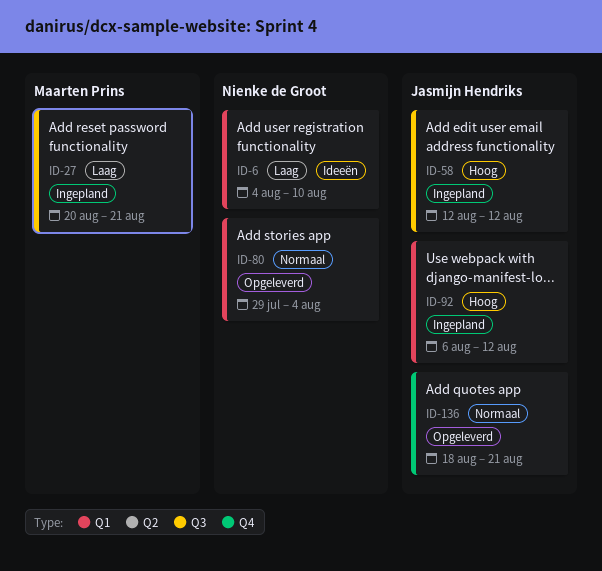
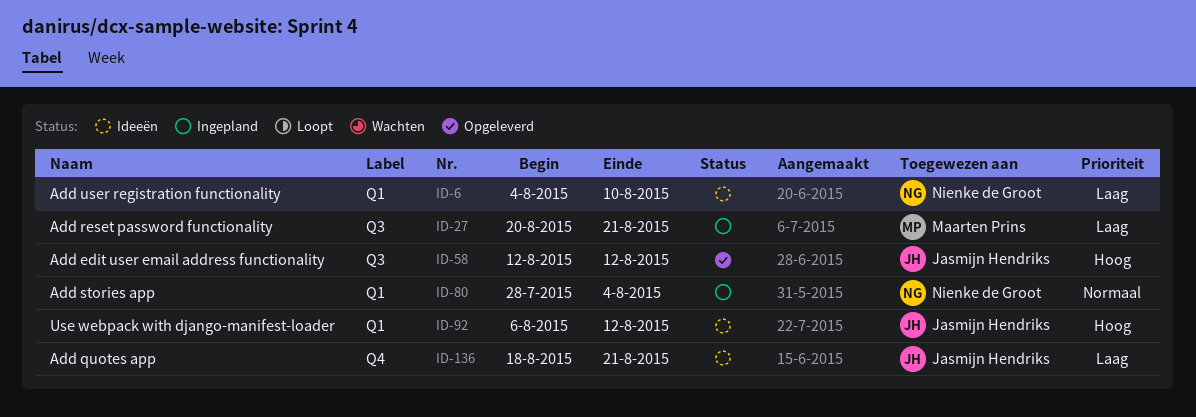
ID-58, status: Ingepland -> Opgeleverd
ID-80, status: Opgeleverd -> Ingepland
ID-80, start: Jul 29 -> Jul 28
ID-92, status: Ingepland -> Ideeën
ID-136, status: Opgeleverd -> Ideeën
ID-136, priority: Normaal -> Laag

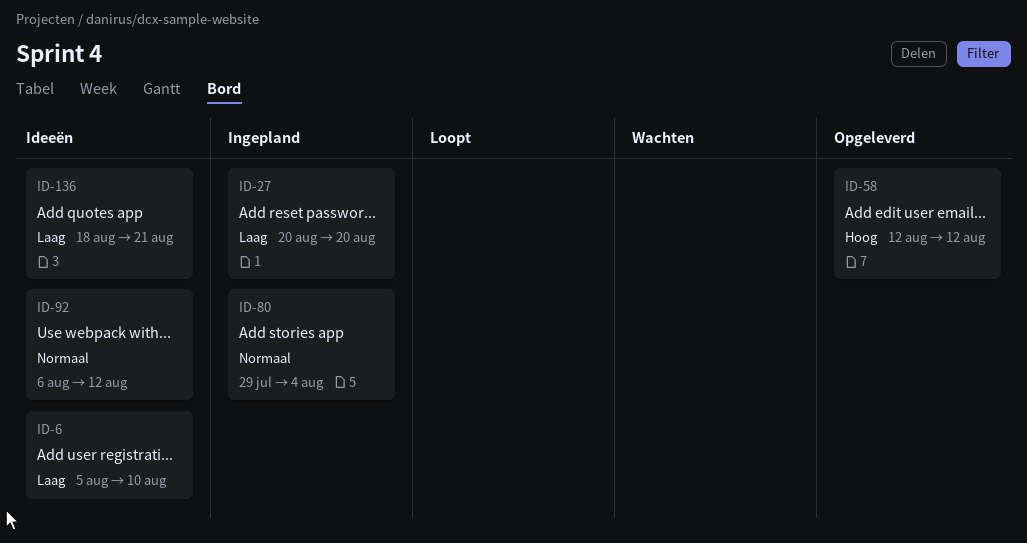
ID-6, start: Aug 4 -> Aug 5
ID-27, due: Aug 21 -> Aug 20
ID-80, start: Jul 28 -> Jul 29
ID-92, priority: Hoog -> Normaal

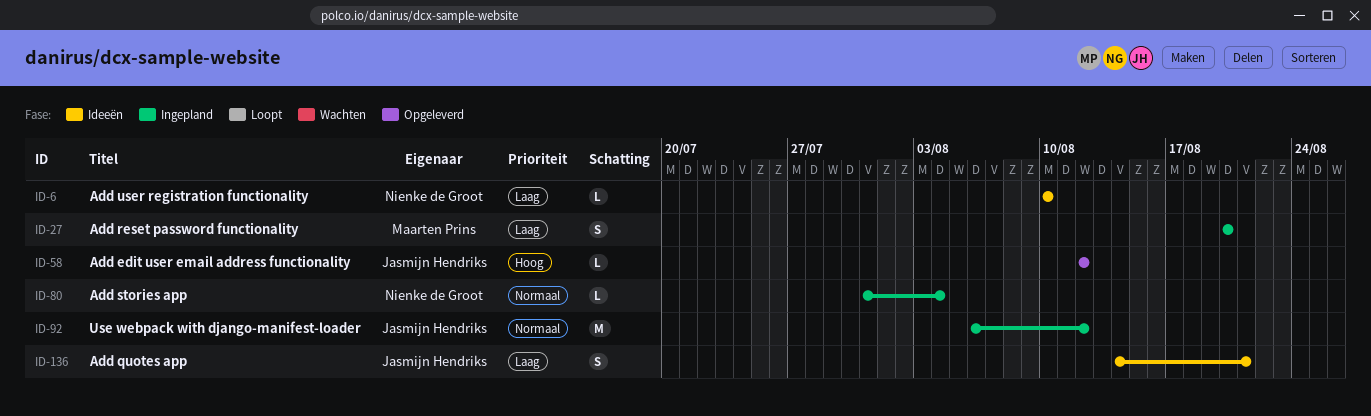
ID-6, start: Aug 5 -> Aug 10
ID-80, start: Jul 29 -> Jul 31
ID-92, status: Ideeën -> Ingepland
ID-136, start: Aug 18 -> Aug 14

